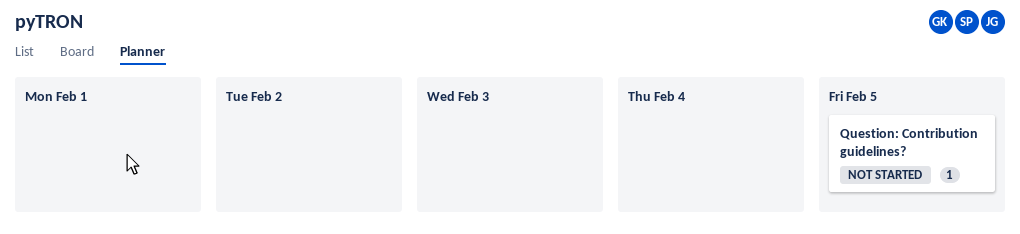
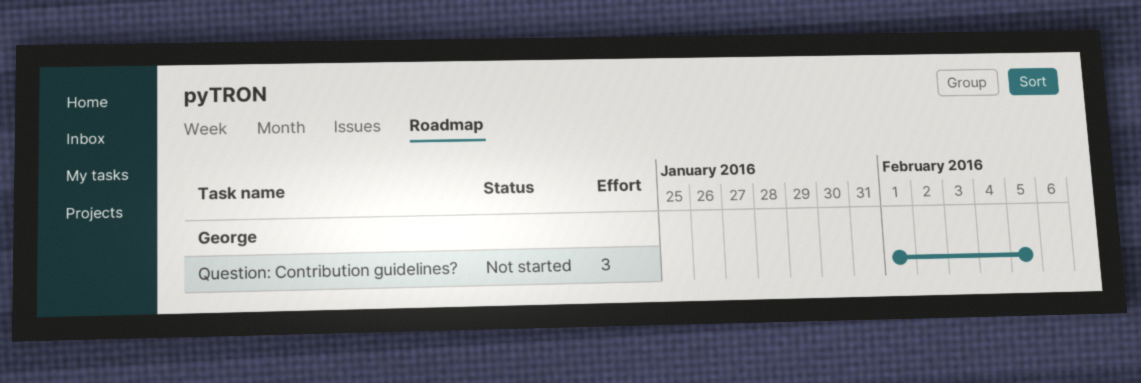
Question: Contribution guidelines?, estimate: 1 -> 3

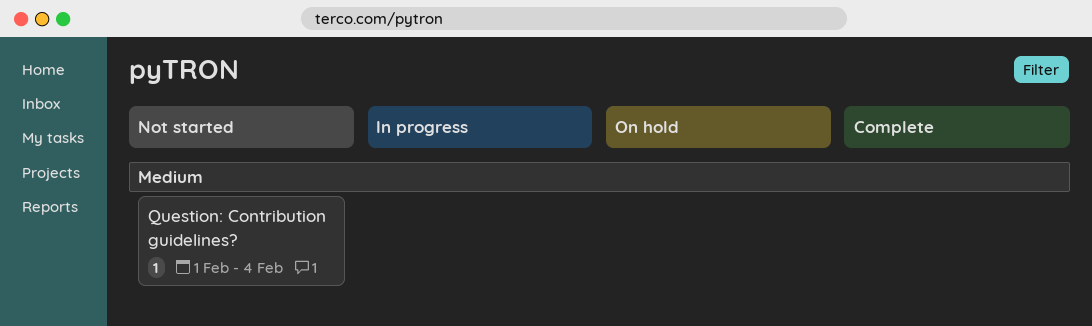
Question: Contribution guidelines?, estimate: 3 -> 1
Question: Contribution guidelines?, due: Feb 5 -> Feb 4

